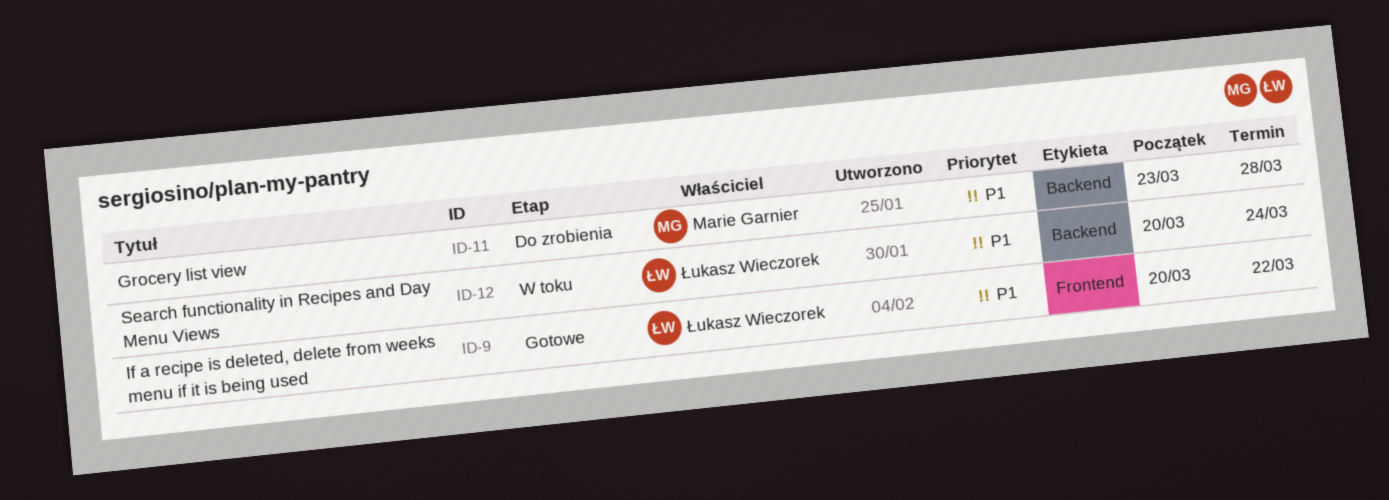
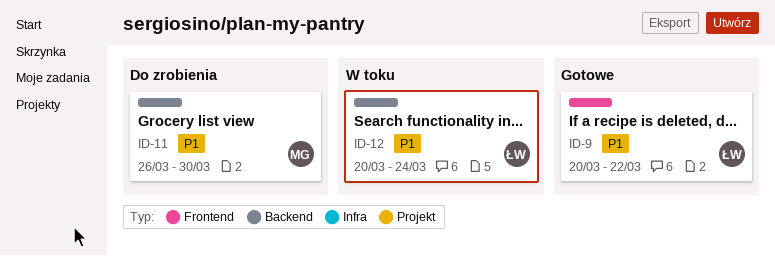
ID-11, start: Mar 23 -> Mar 26
ID-11, due: Mar 28 -> Mar 30

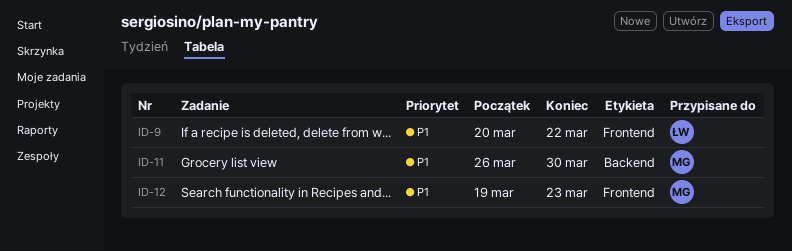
ID-12, owner: ŁW -> MG
ID-12, label: Backend -> Frontend
ID-12, start: Mar 20 -> Mar 19
ID-12, due: Mar 24 -> Mar 23

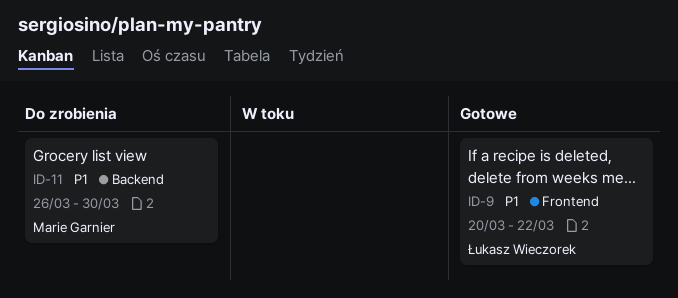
ID-12: present -> none

